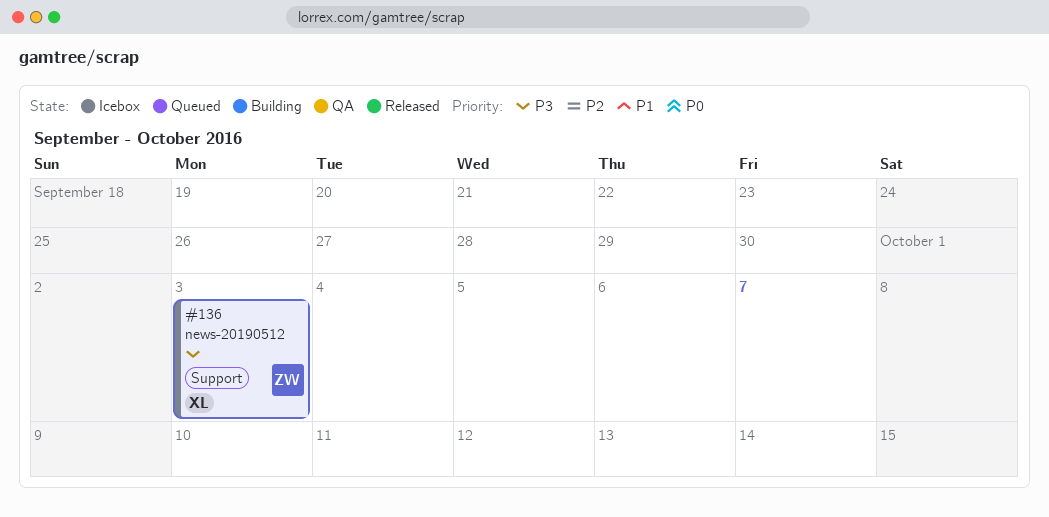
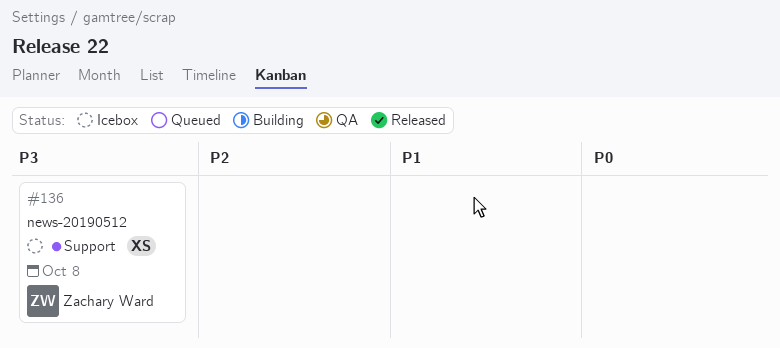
#136, estimate: XL -> XS
#136, due: Oct 3 -> Oct 8

